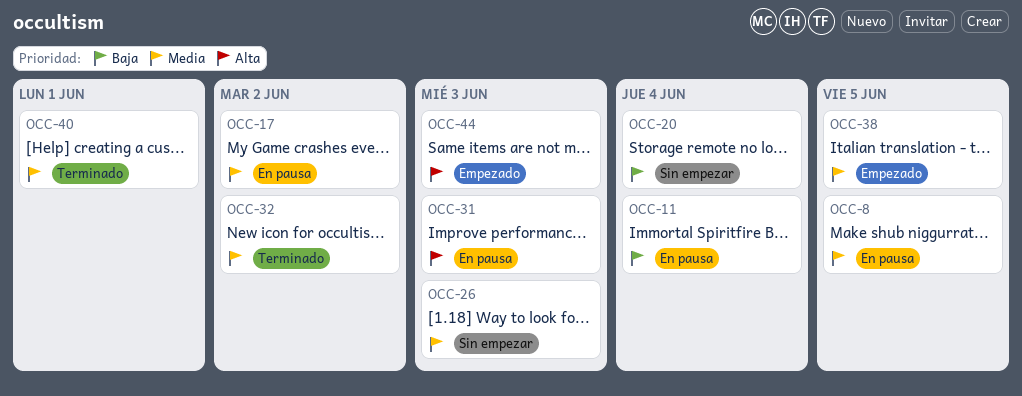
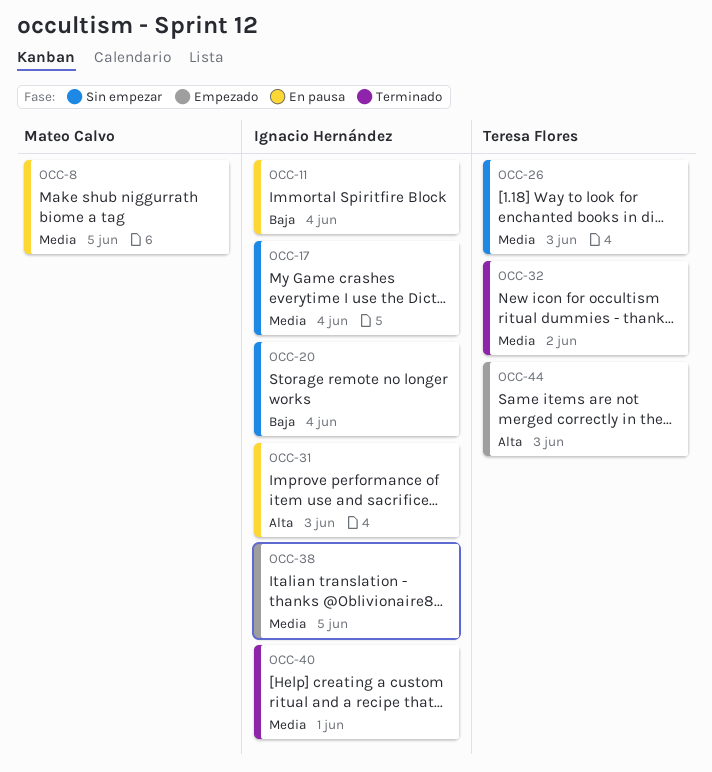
OCC-17, status: En pausa -> Sin empezar
OCC-17, due: Jun 2 -> Jun 4

